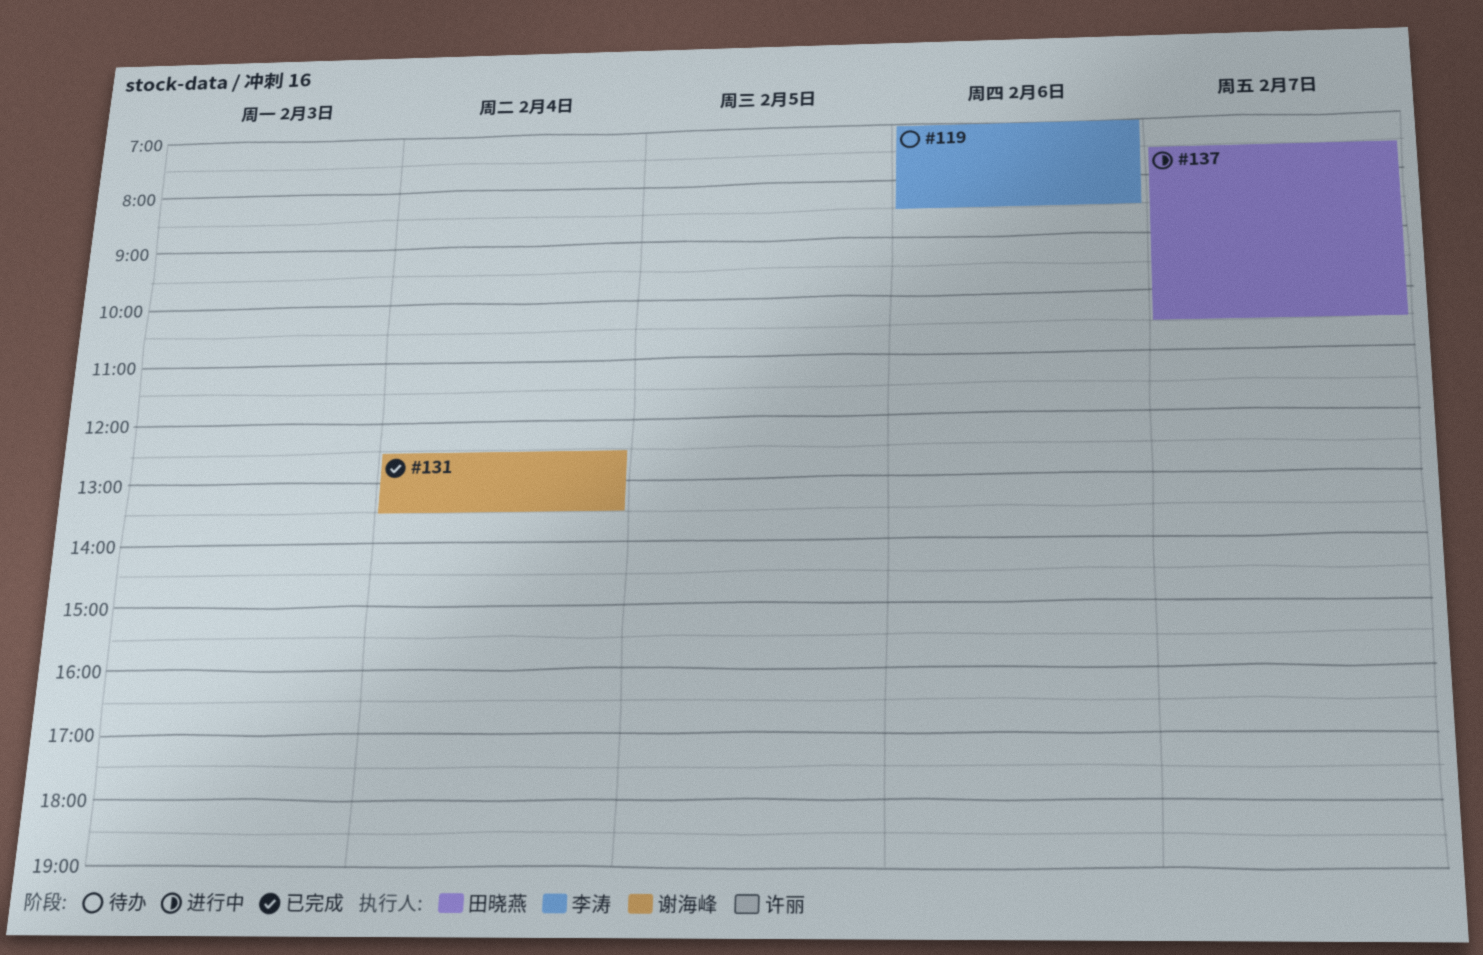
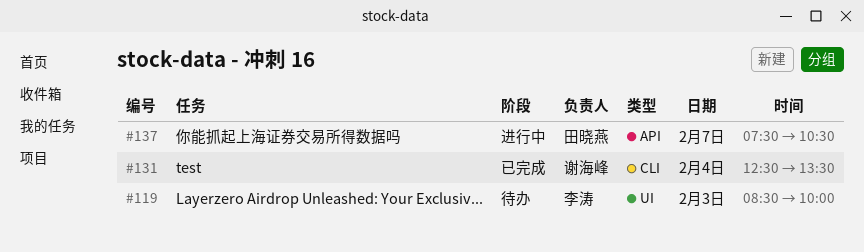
#119, day: Feb 6 -> Feb 3
#119, begins: 07:00 -> 08:30
#119, ends: 08:30 -> 10:00

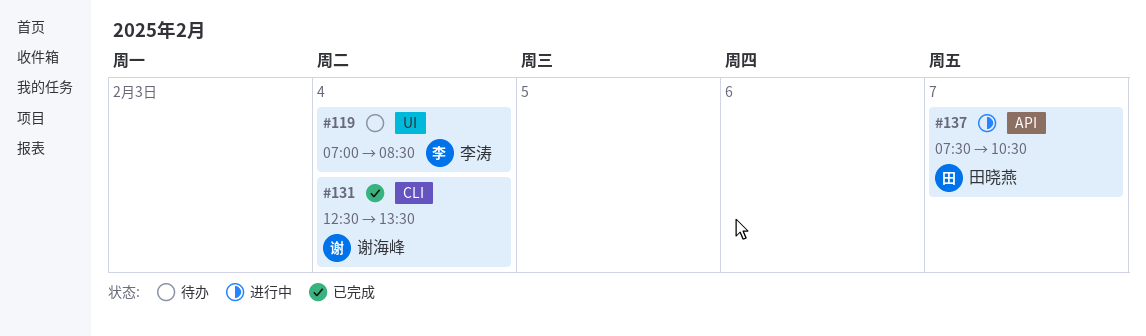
#119, day: Feb 3 -> Feb 4
#119, begins: 08:30 -> 07:00
#119, ends: 10:00 -> 08:30

